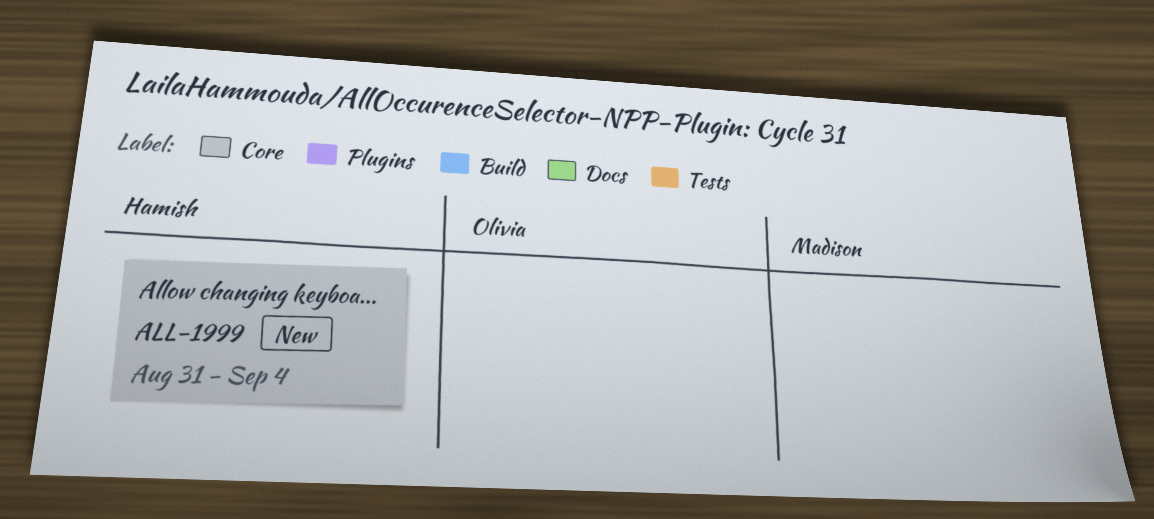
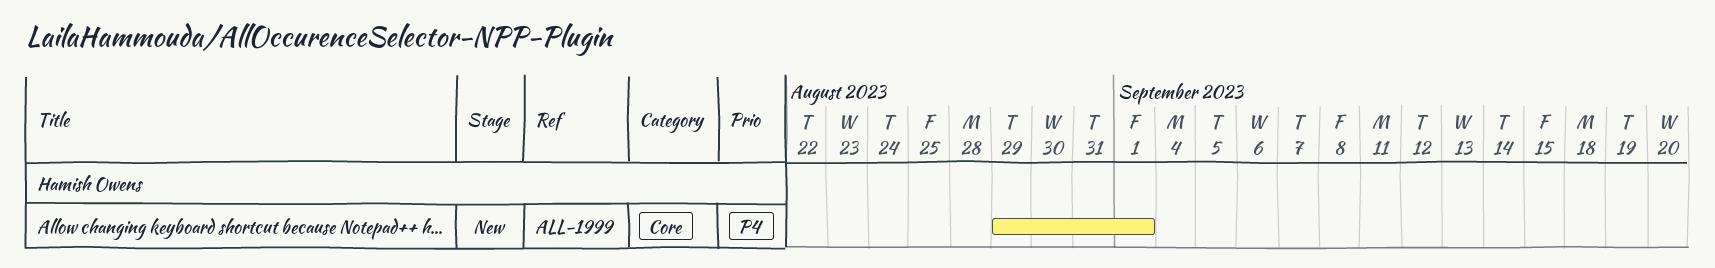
ALL-1999, start: Aug 31 -> Aug 29
ALL-1999, due: Sep 4 -> Sep 1

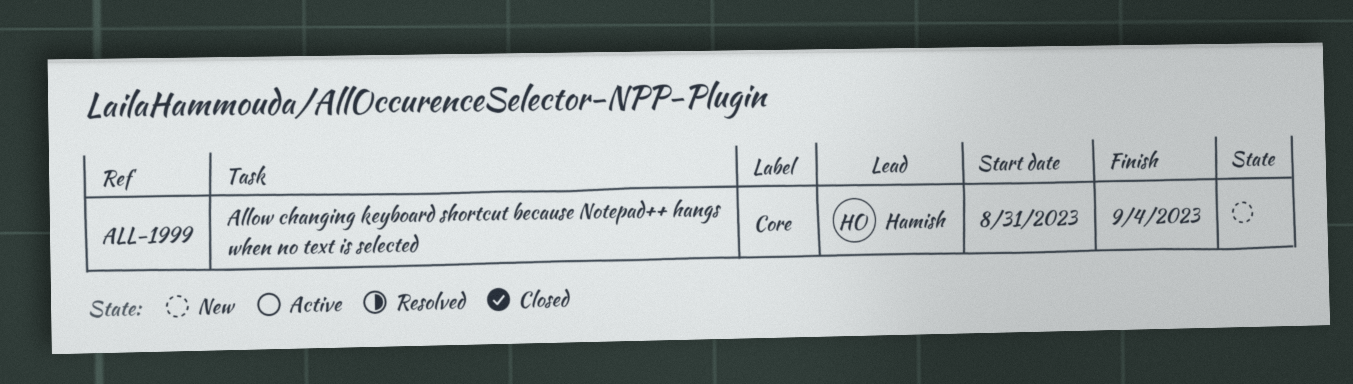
ALL-1999, start: Aug 29 -> Aug 31
ALL-1999, due: Sep 1 -> Sep 4

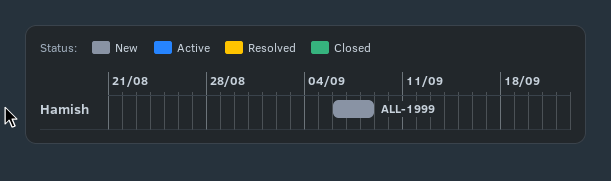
ALL-1999, start: Aug 31 -> Sep 6
ALL-1999, due: Sep 4 -> Sep 8

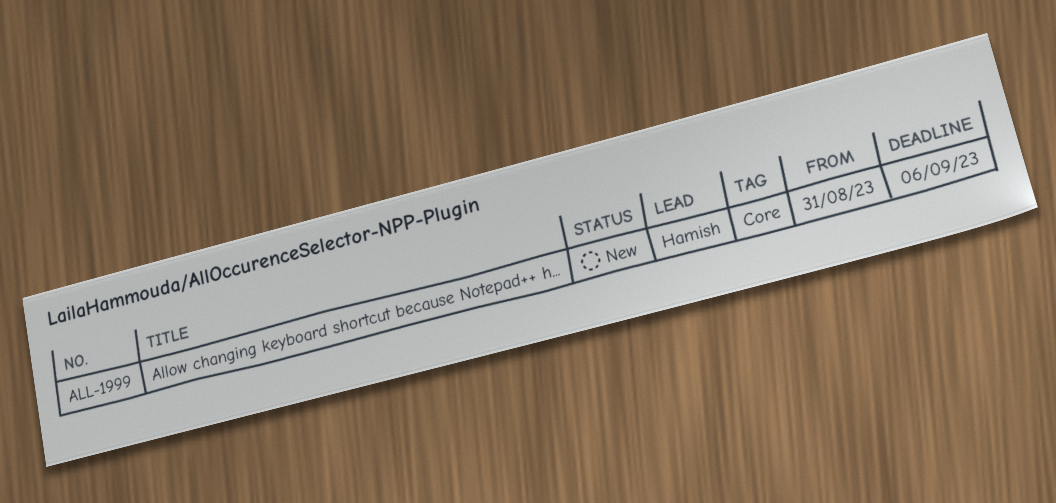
ALL-1999, start: Sep 6 -> Aug 31
ALL-1999, due: Sep 8 -> Sep 6

